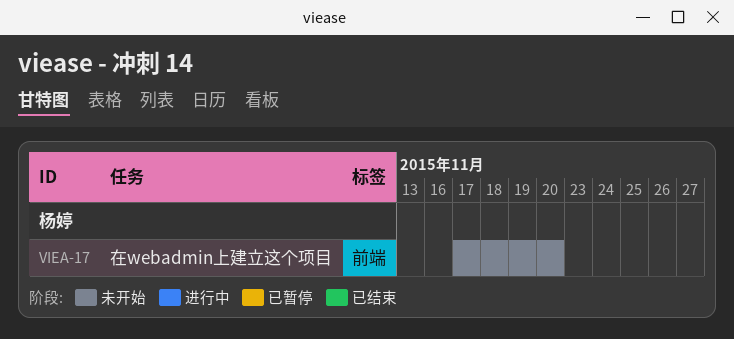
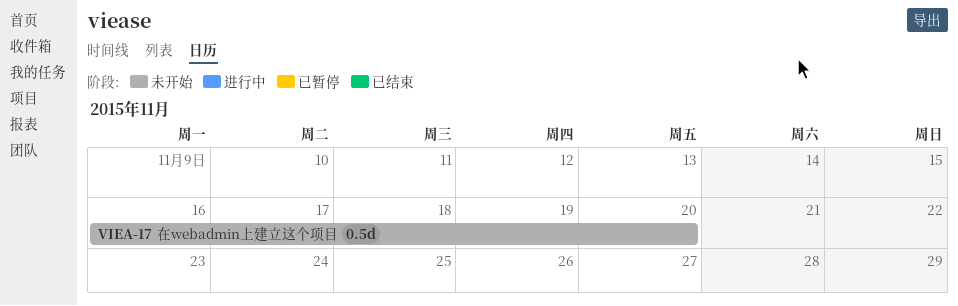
VIEA-17, start: Nov 17 -> Nov 16

